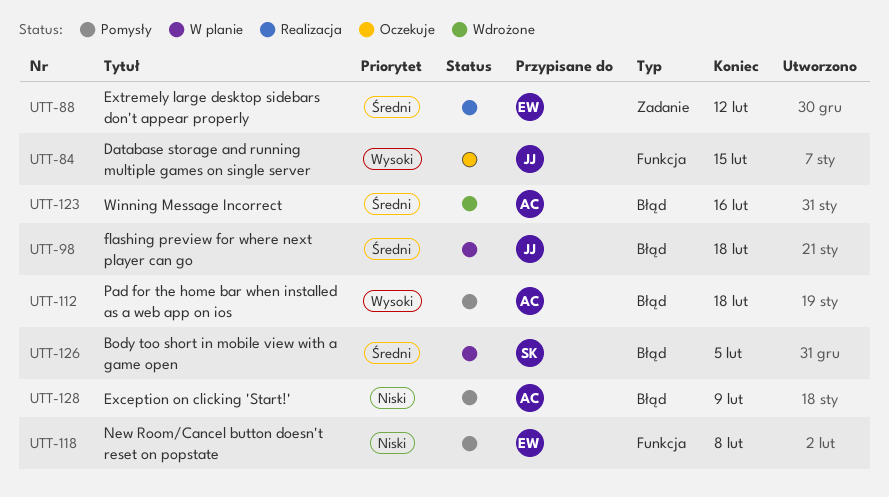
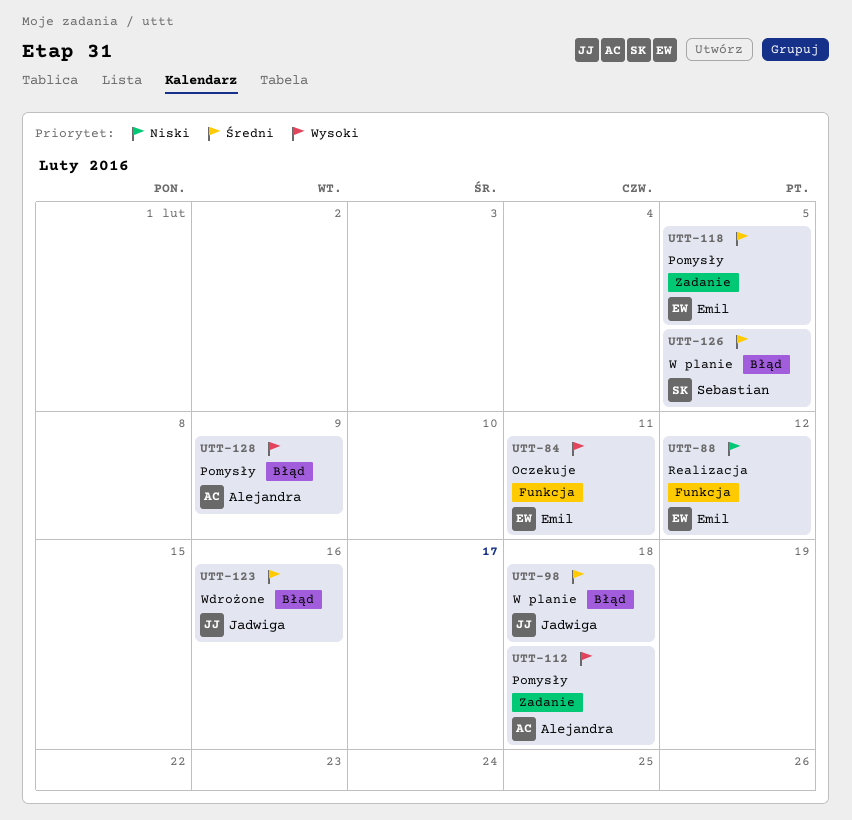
UTT-84, owner: Jadwiga -> Emil
UTT-84, due: Feb 15 -> Feb 11
UTT-88, priority: Średni -> Niski
UTT-88, label: Zadanie -> Funkcja
UTT-112, label: Błąd -> Zadanie
UTT-118, priority: Niski -> Średni
UTT-118, label: Funkcja -> Zadanie
UTT-118, due: Feb 8 -> Feb 5
UTT-123, owner: Alejandra -> Jadwiga
UTT-128, priority: Niski -> Wysoki

